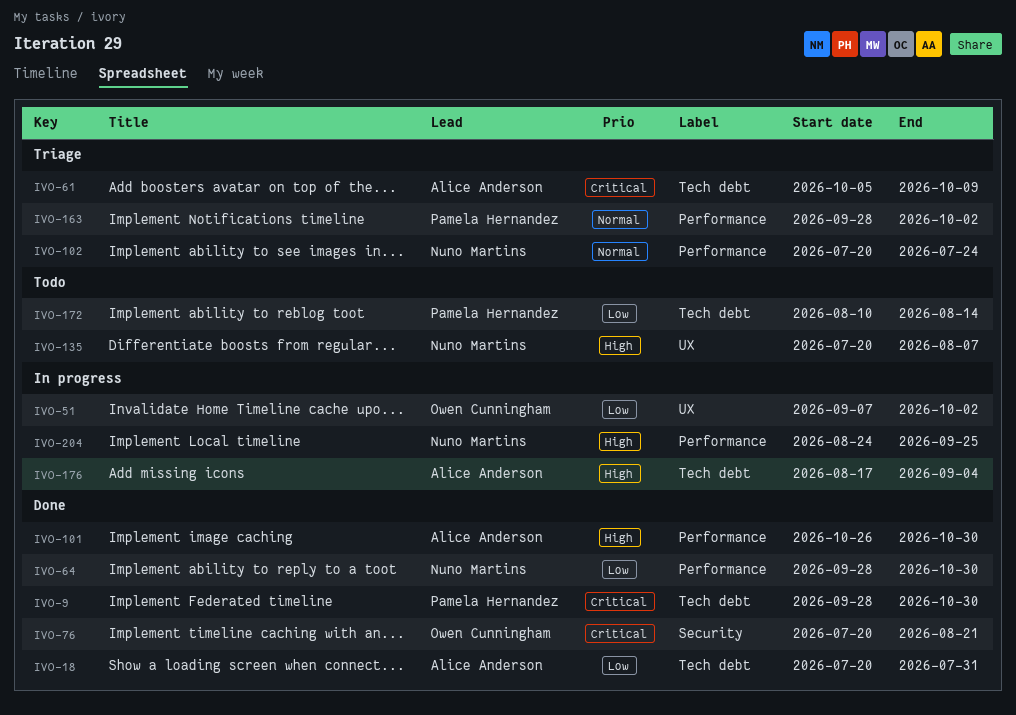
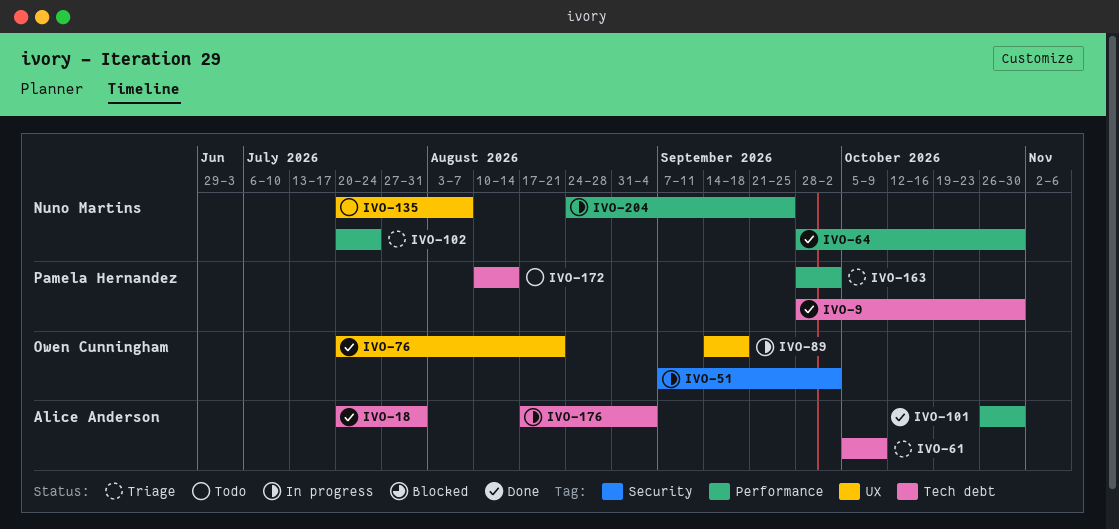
IVO-51, label: UX -> Security
IVO-76, label: Security -> UX
IVO-89: none -> present

